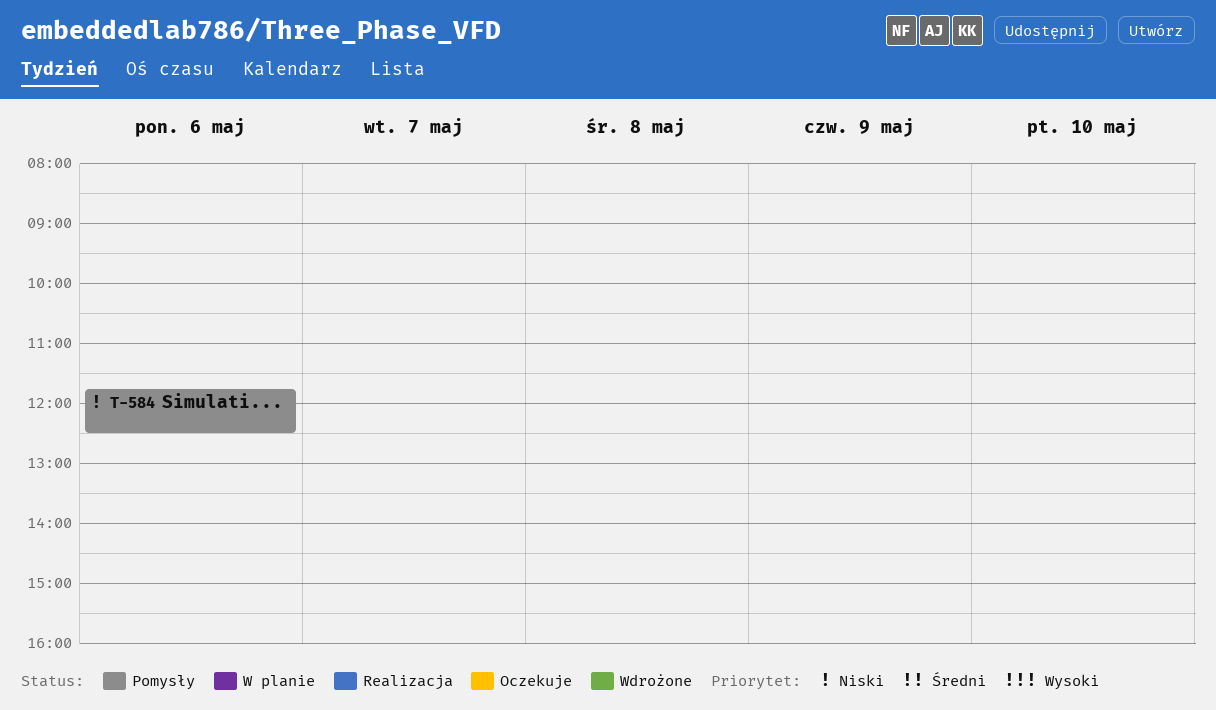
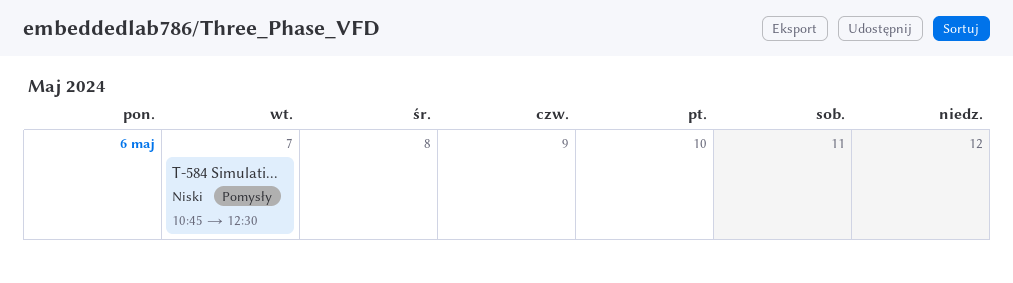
T-584, day: May 6 -> May 7
T-584, begins: 11:45 -> 10:45

